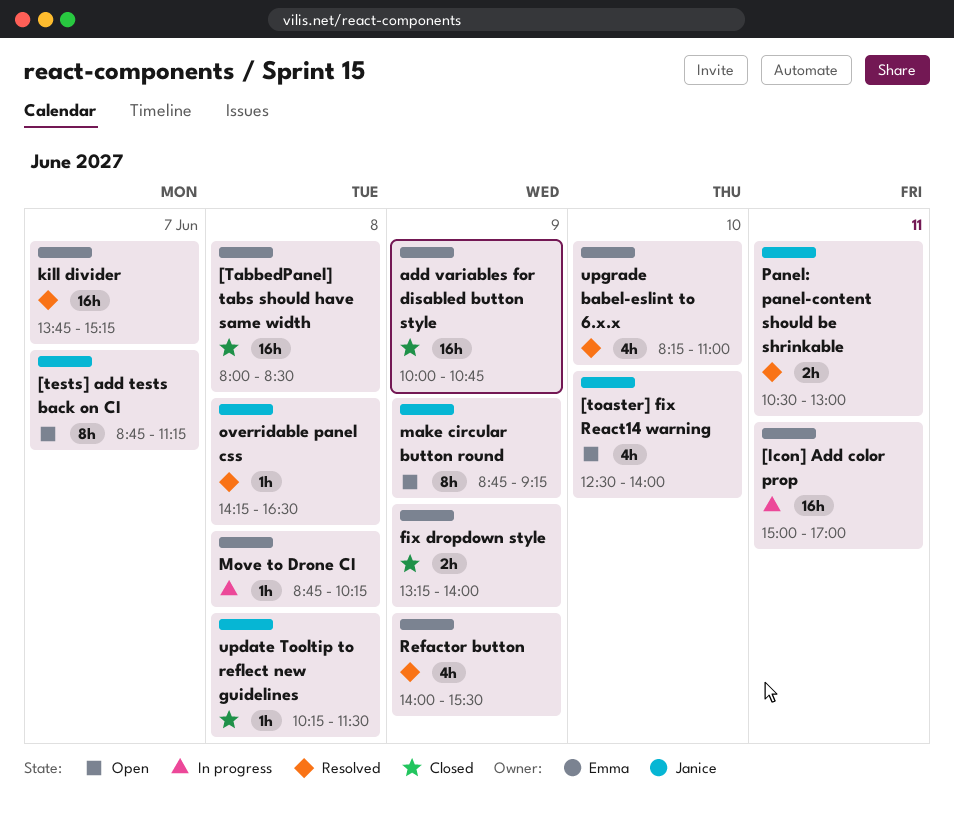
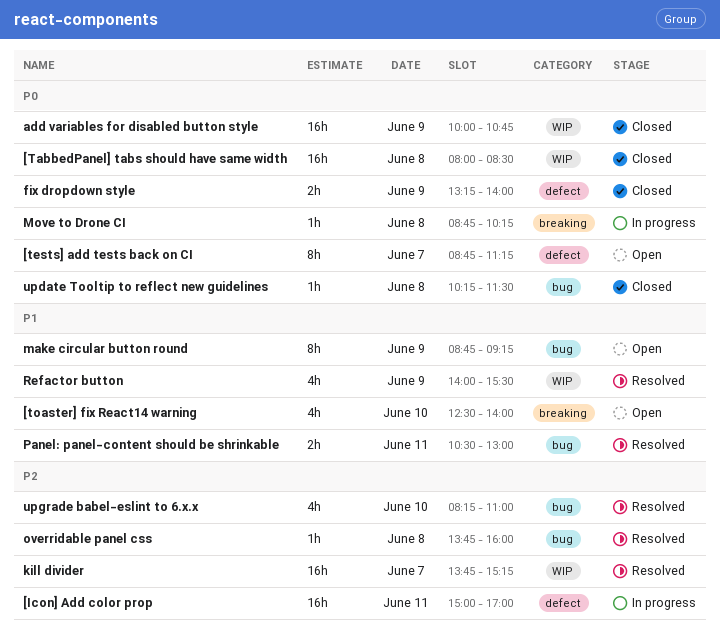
overridable panel css, begins: 14:15 -> 13:45
overridable panel css, ends: 16:30 -> 16:00

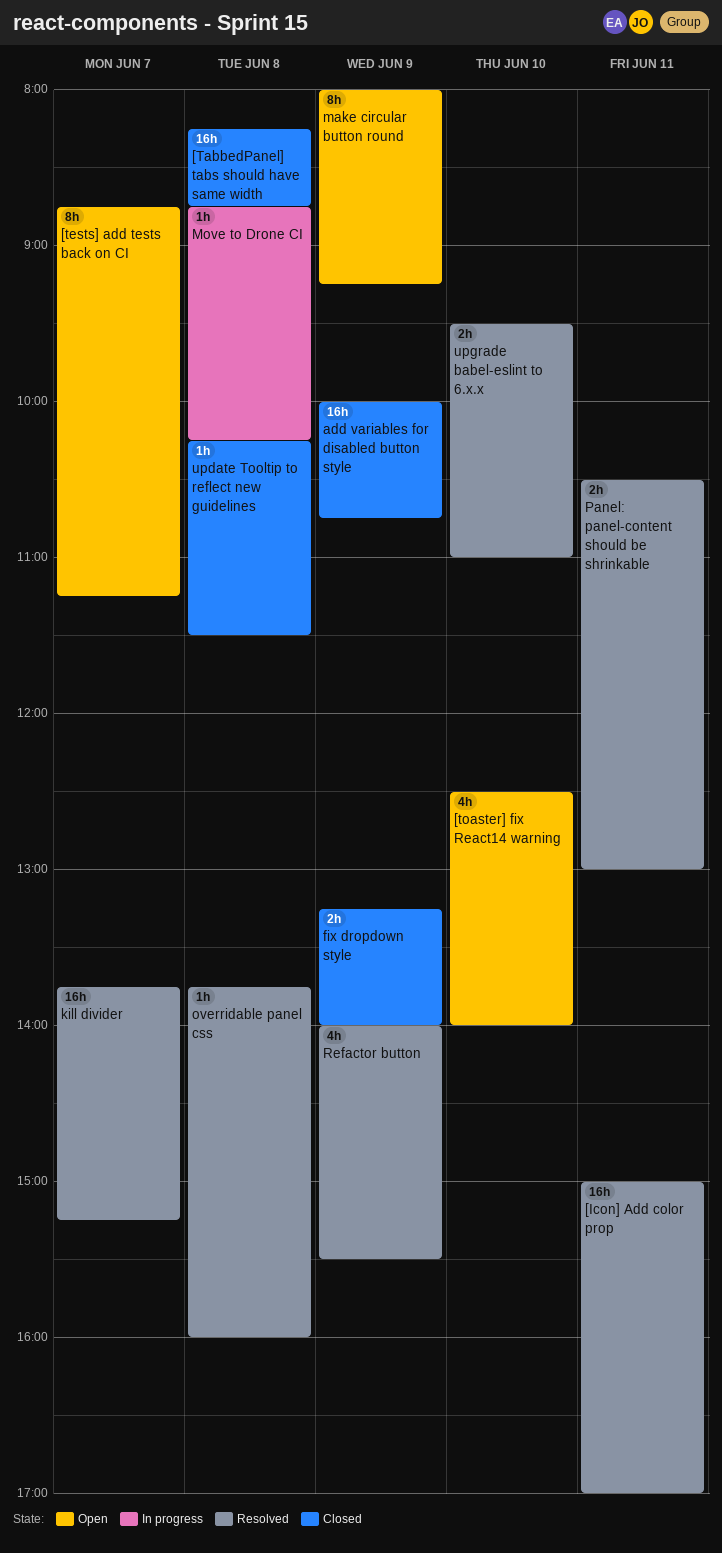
[Icon] Add color prop, status: In progress -> Resolved
[TabbedPanel] tabs should have same width, begins: 08:00 -> 08:15
[TabbedPanel] tabs should have same width, ends: 08:30 -> 08:45
make circular button round, begins: 08:45 -> 08:00
upgrade babel-eslint to 6.x.x, estimate: 4h -> 2h
upgrade babel-eslint to 6.x.x, begins: 08:15 -> 09:30

